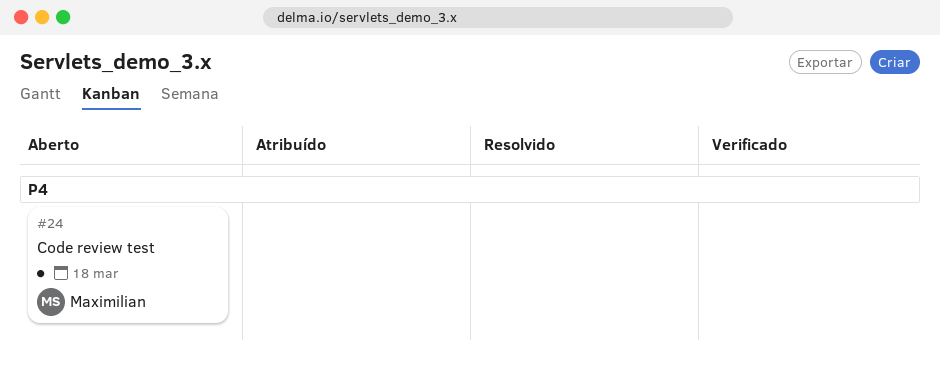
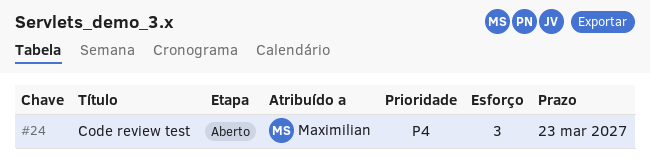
#24, estimate: 1 -> 3
#24, due: Mar 18 -> Mar 23

